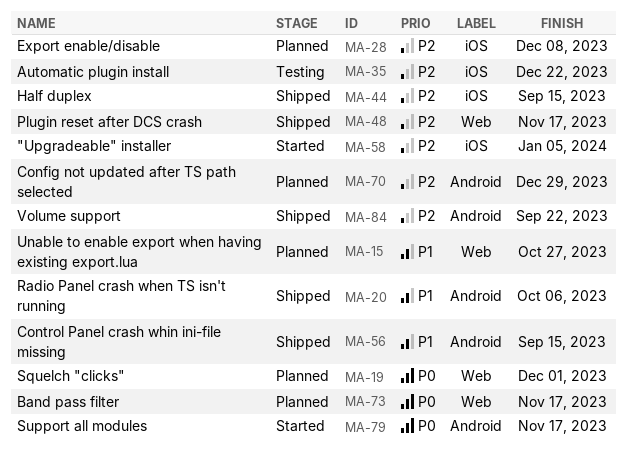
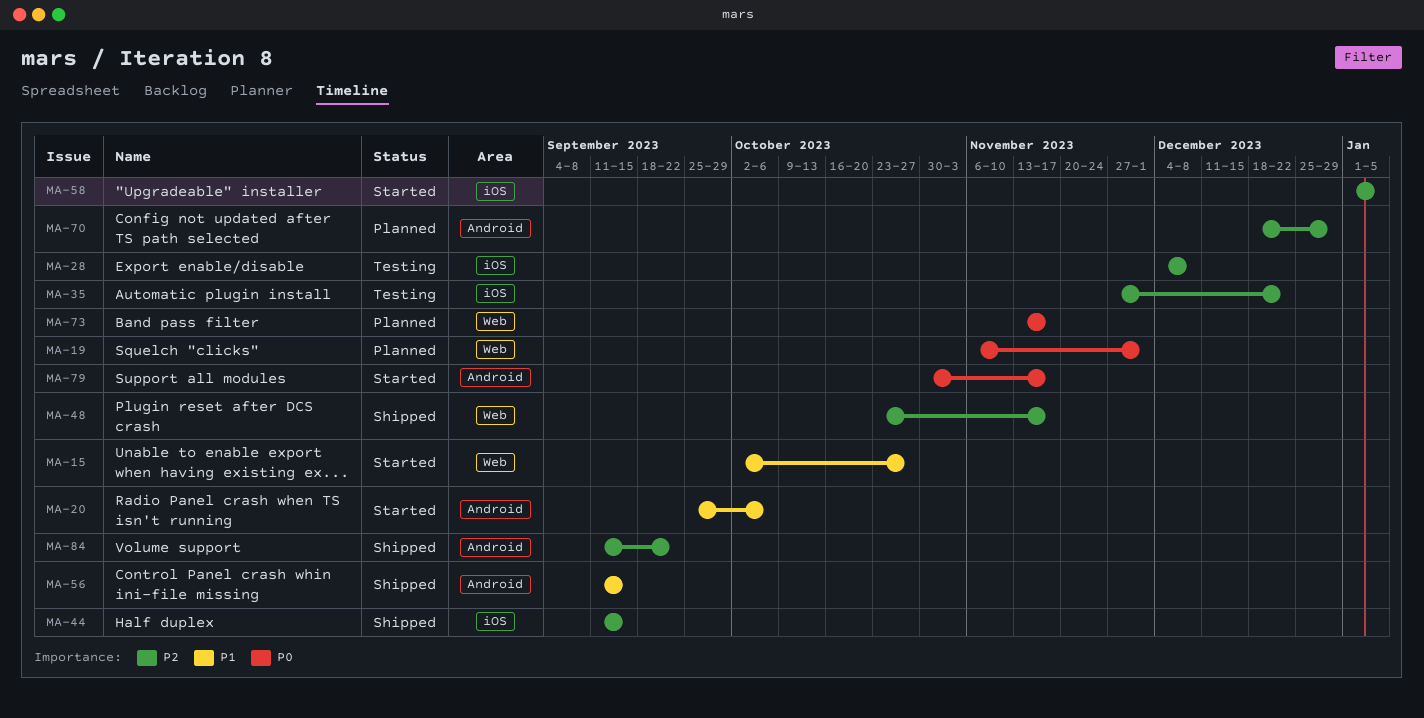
MA-15, status: Planned -> Started
MA-20, status: Shipped -> Started
MA-28, status: Planned -> Testing

